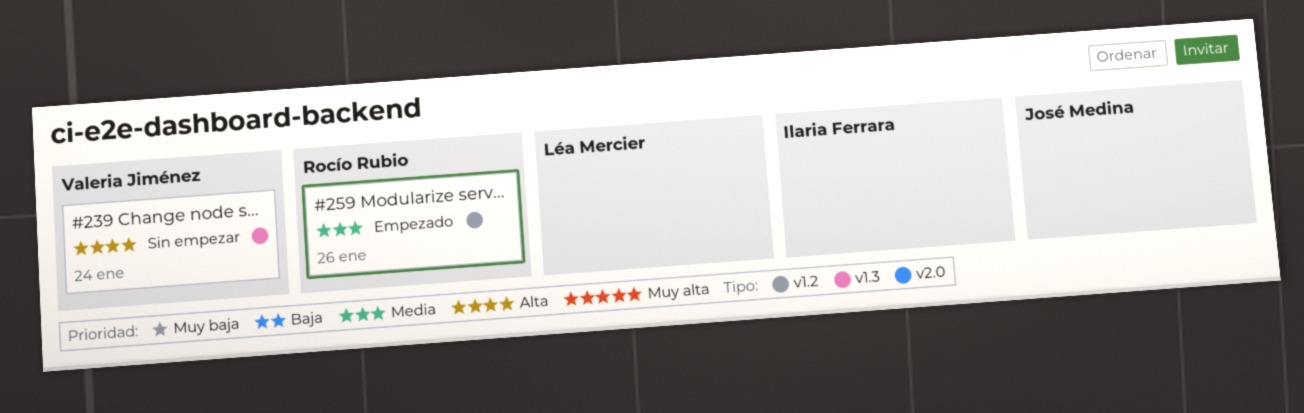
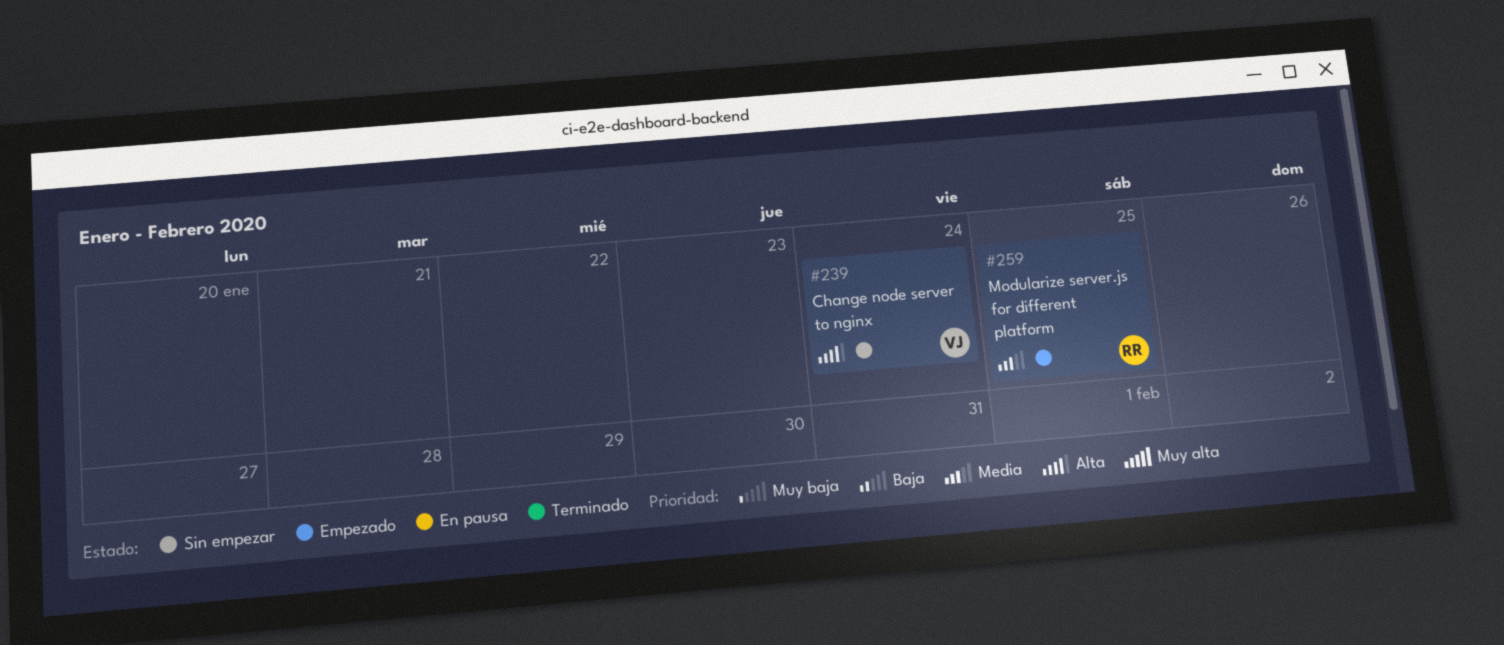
#259, due: Jan 26 -> Jan 25

